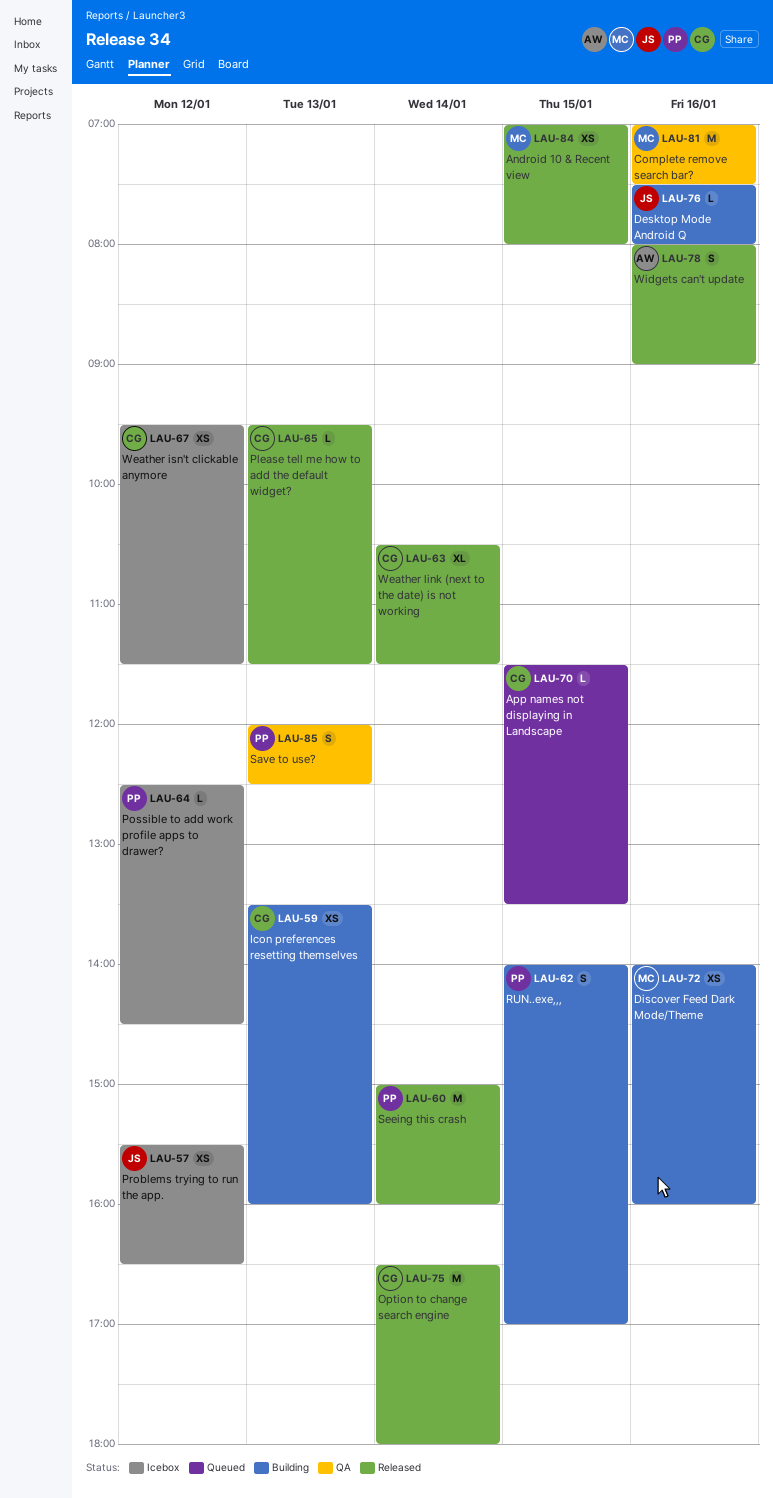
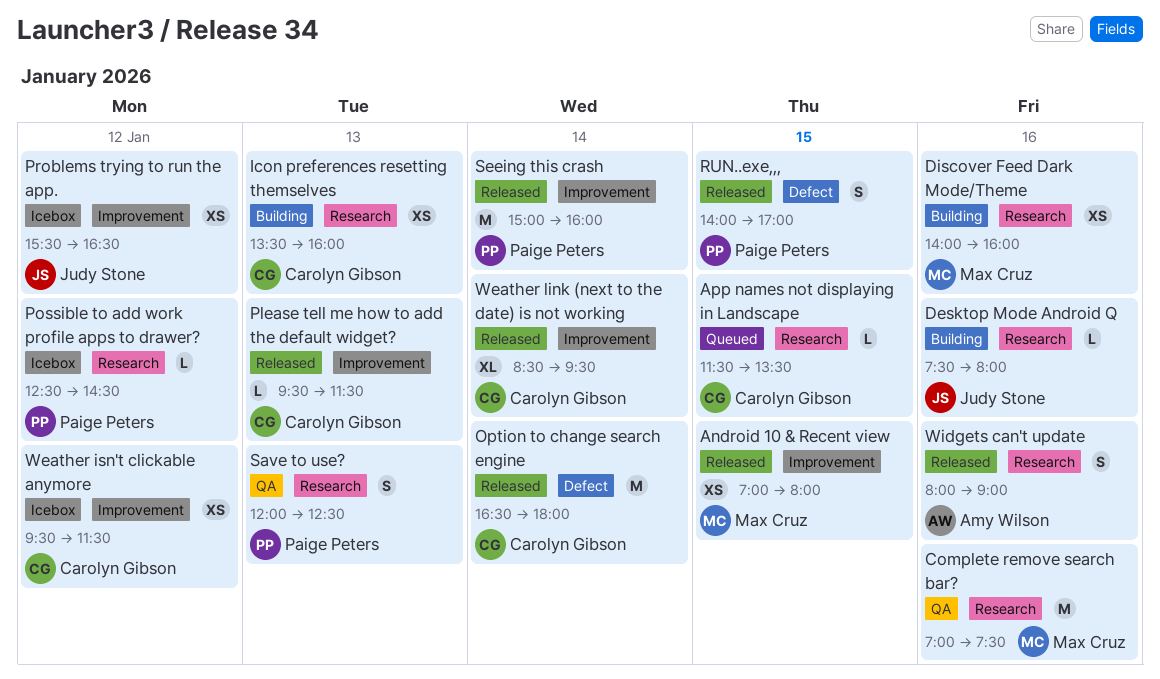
RUN..exe,,,, status: Building -> Released
Weather link (next to the date) is not working, begins: 10:30 -> 08:30
Weather link (next to the date) is not working, ends: 11:30 -> 09:30

